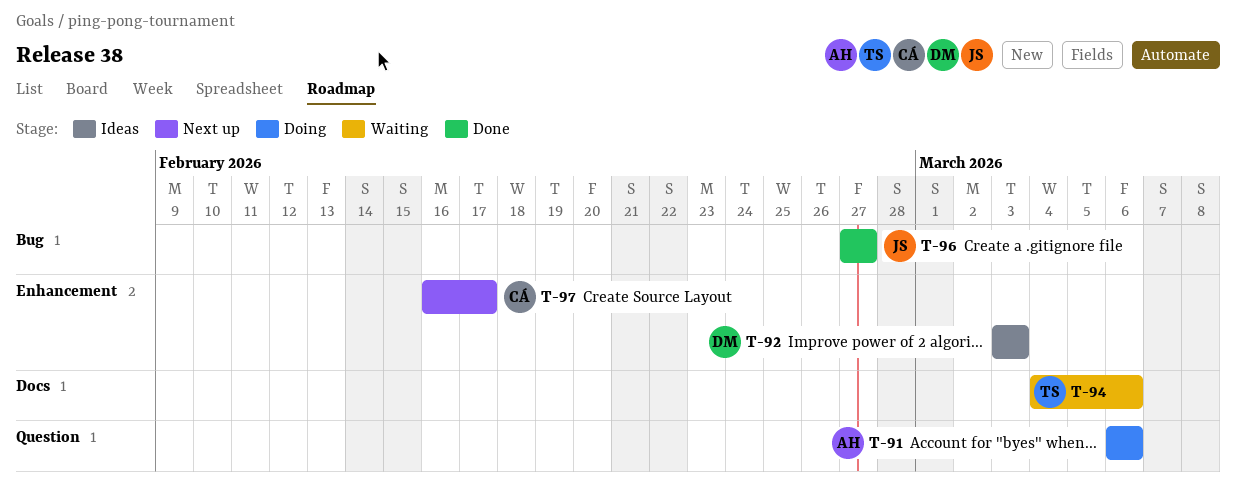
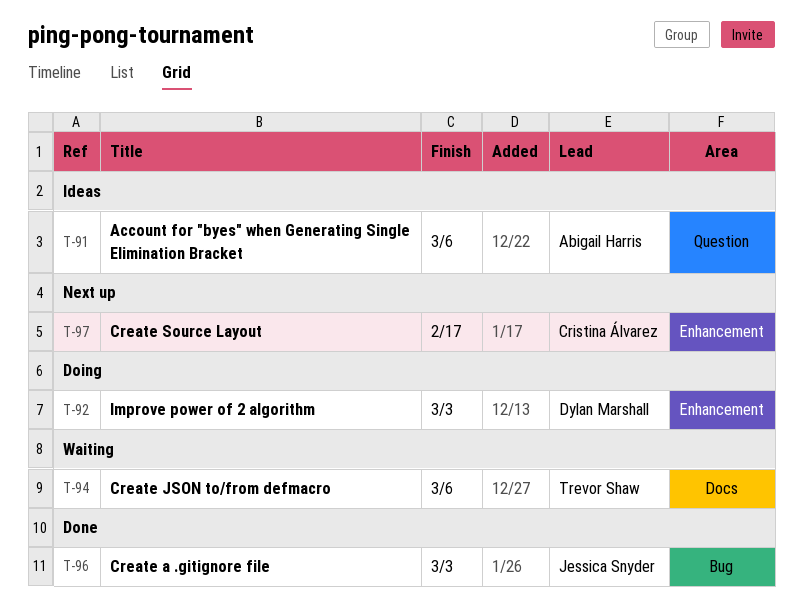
T-91, status: Doing -> Ideas
T-92, status: Ideas -> Doing
T-96, due: Feb 27 -> Mar 3

